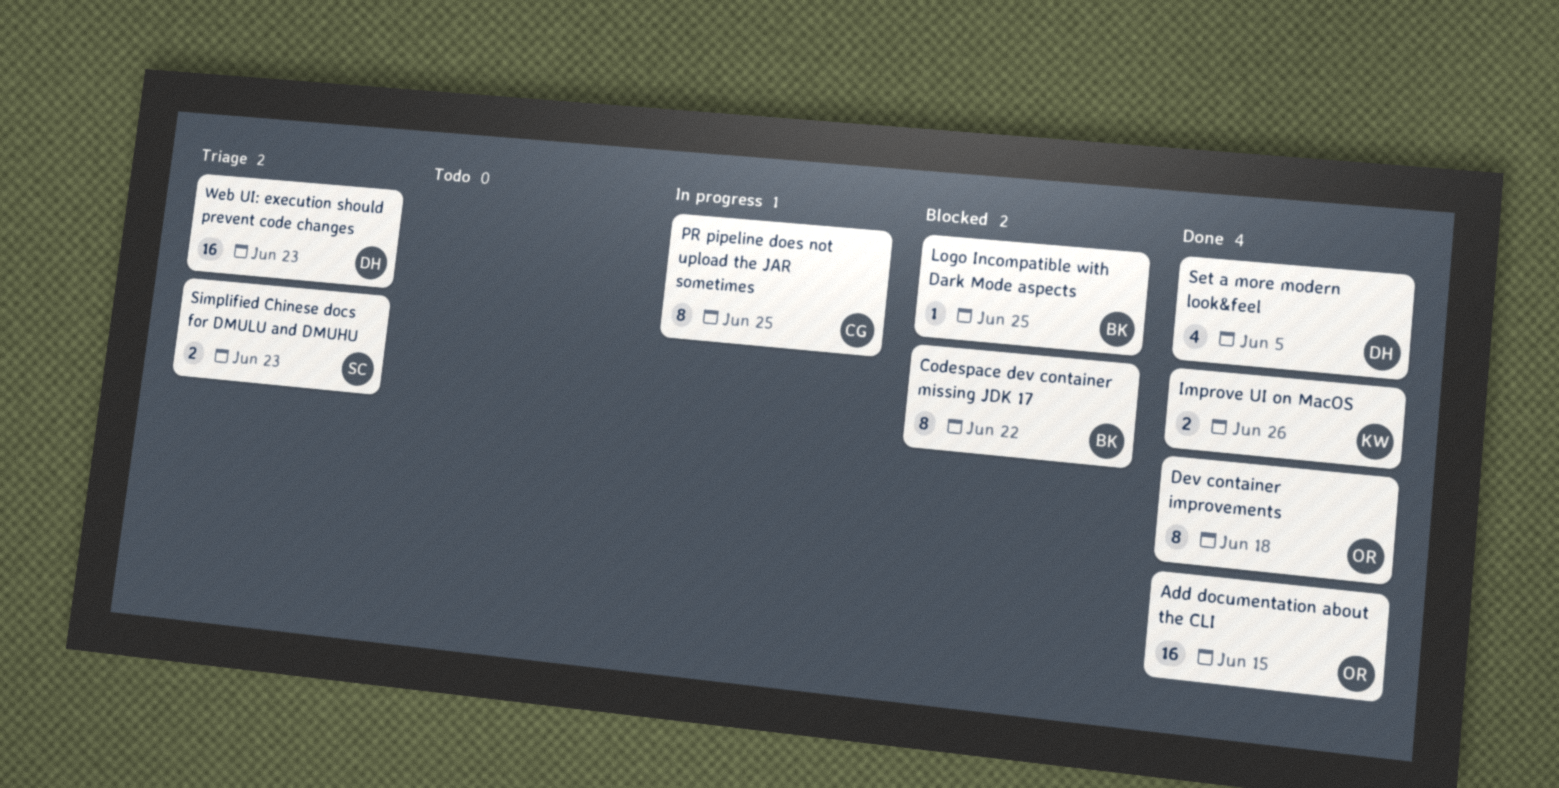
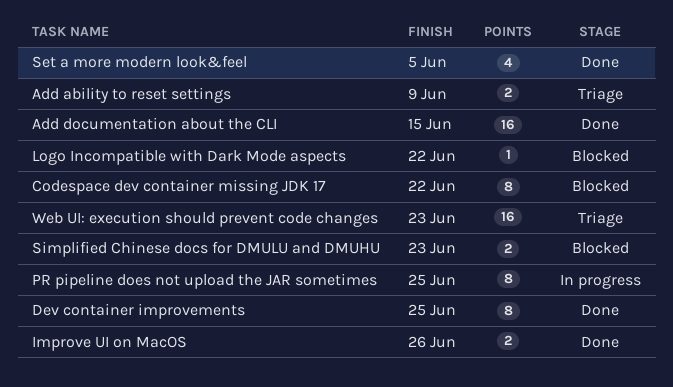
Add ability to reset settings: none -> present
Dev container improvements, due: Jun 18 -> Jun 25
Logo Incompatible with Dark Mode aspects, due: Jun 25 -> Jun 22
Simplified Chinese docs for DMULU and DMUHU, status: Triage -> Blocked

